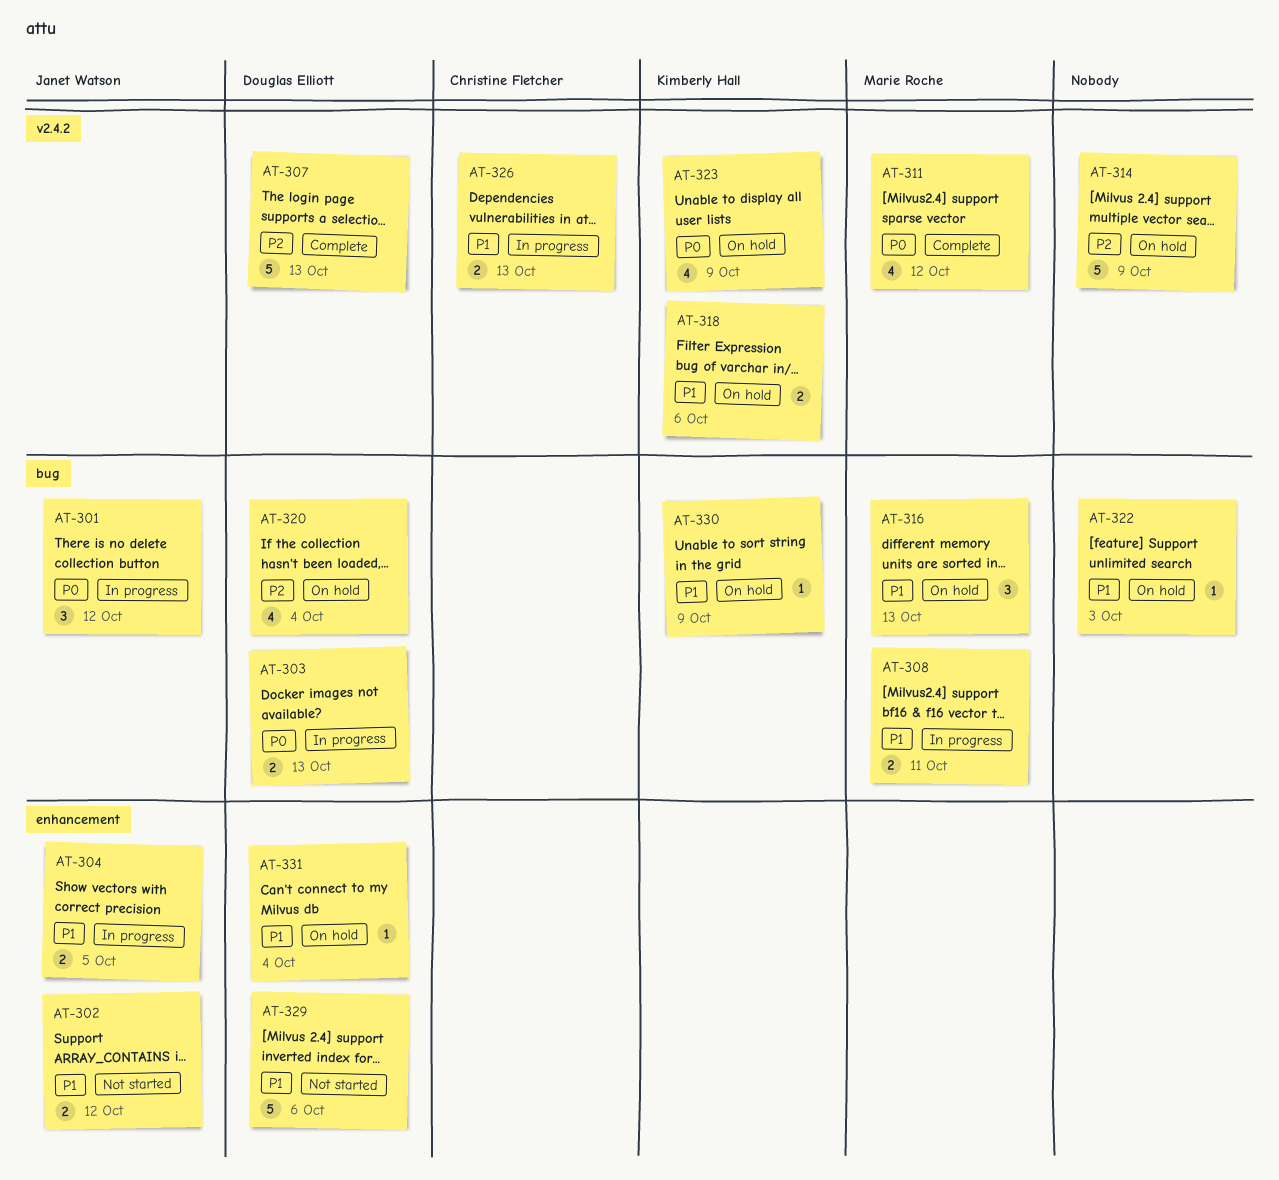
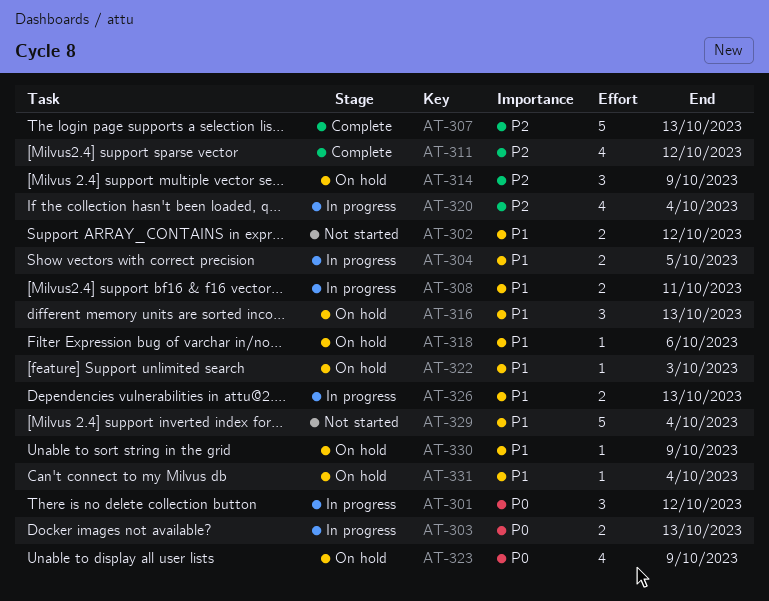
AT-311, priority: P0 -> P2
AT-314, estimate: 5 -> 3
AT-318, estimate: 2 -> 1
AT-320, status: On hold -> In progress
AT-329, due: Oct 6 -> Oct 4

